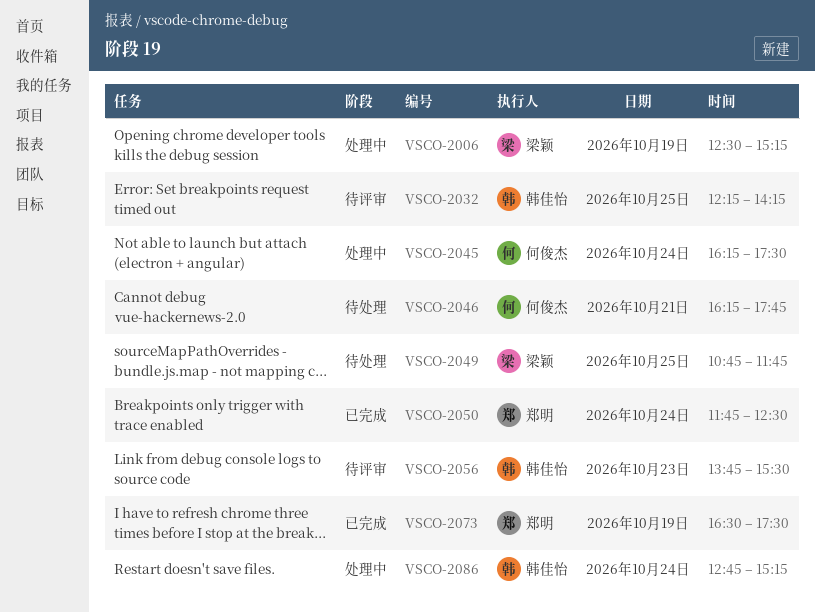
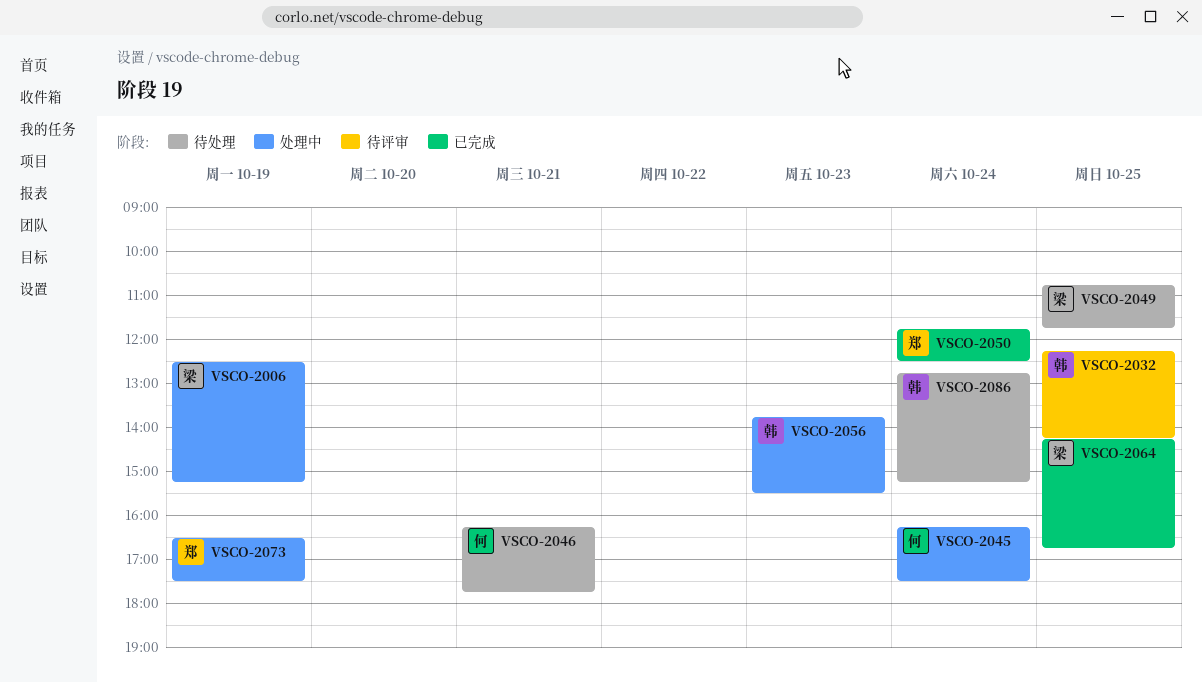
VSCO-2056, status: 待评审 -> 处理中
VSCO-2064: none -> present
VSCO-2073, status: 已完成 -> 处理中
VSCO-2086, status: 处理中 -> 待处理

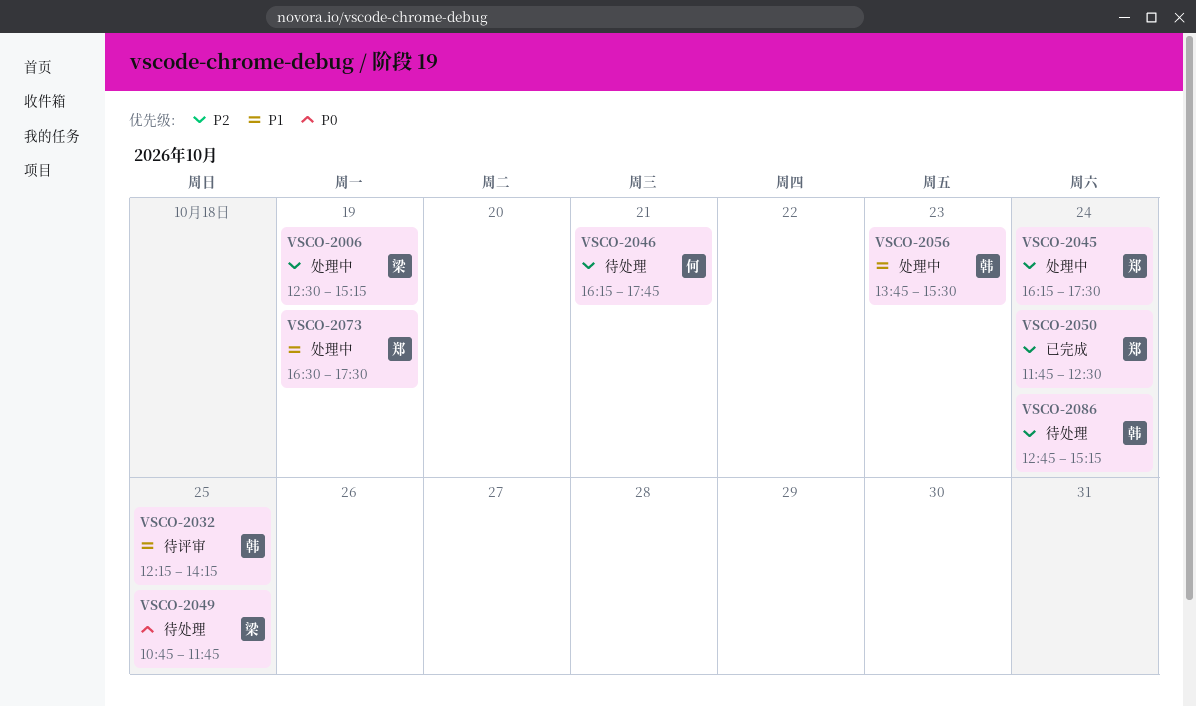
VSCO-2045, owner: 何 -> 郑
VSCO-2064: present -> none

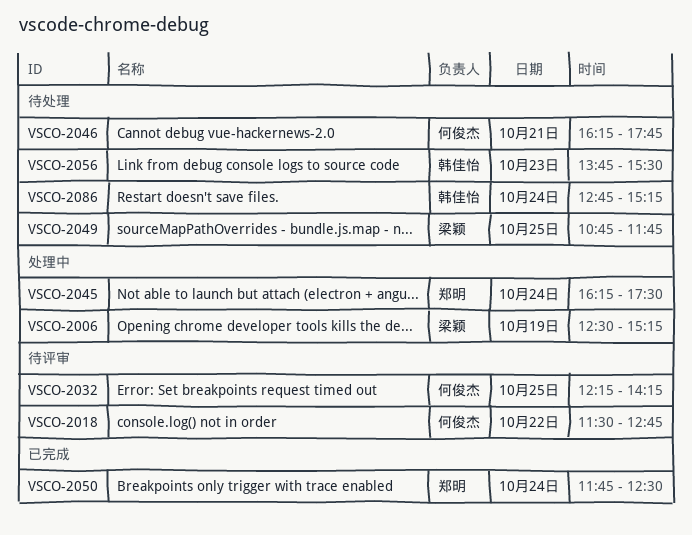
VSCO-2018: none -> present
VSCO-2032, owner: 韩佳怡 -> 何俊杰
VSCO-2056, status: 处理中 -> 待处理
VSCO-2073: present -> none

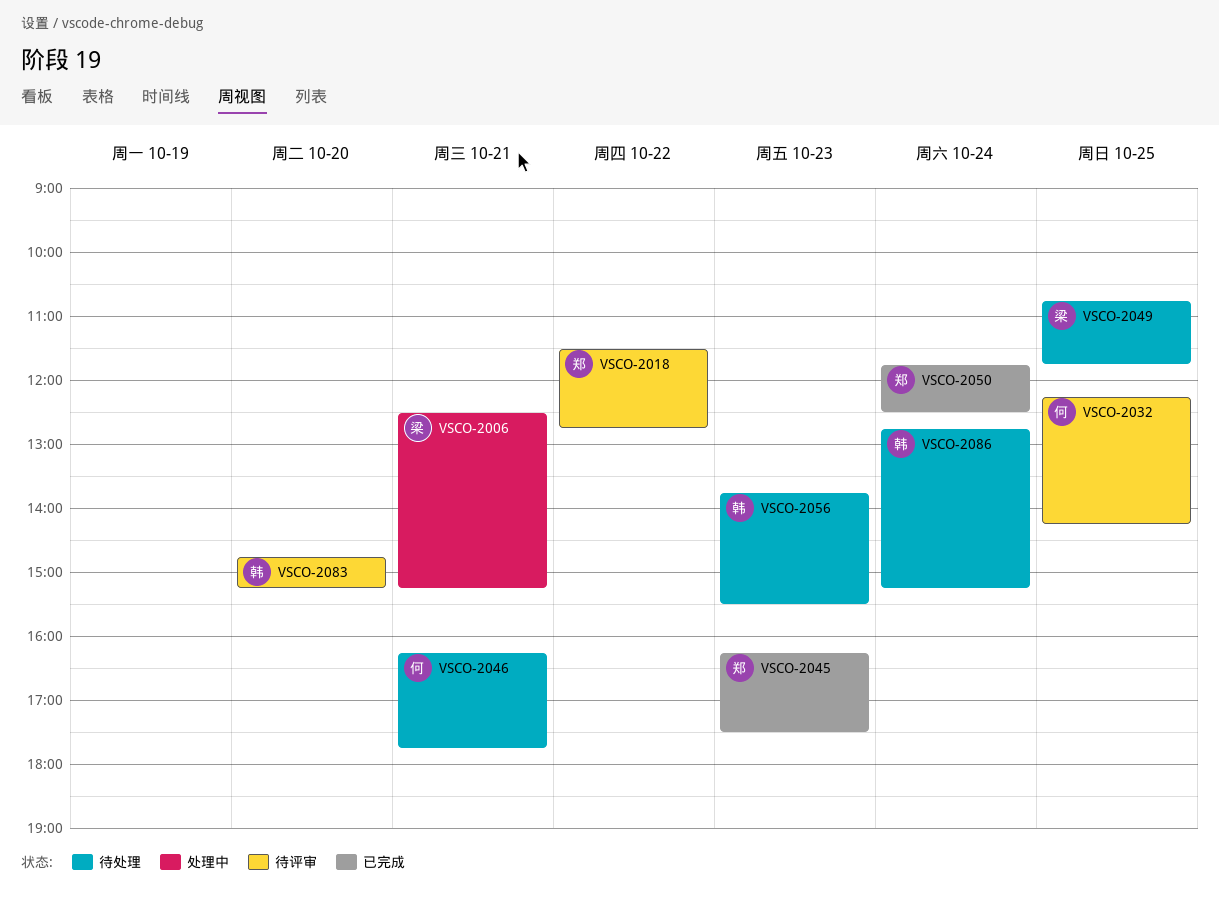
VSCO-2006, day: Oct 19 -> Oct 21
VSCO-2018, owner: 何俊杰 -> 郑明
VSCO-2045, status: 处理中 -> 已完成
VSCO-2045, day: Oct 24 -> Oct 23
VSCO-2083: none -> present

